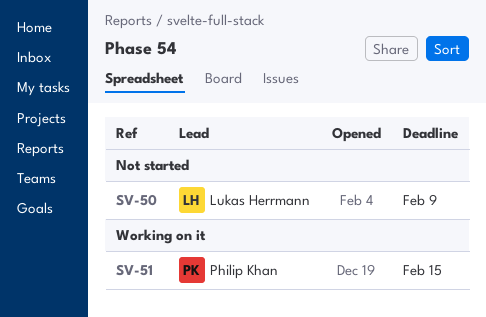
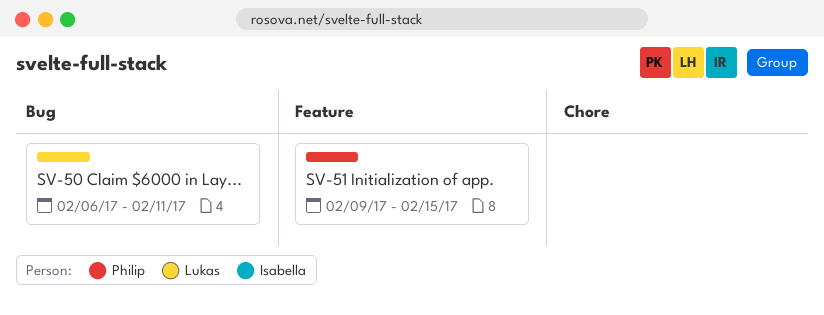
SV-50, due: Feb 9 -> Feb 11

